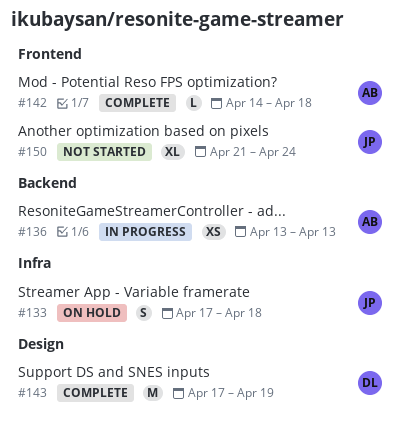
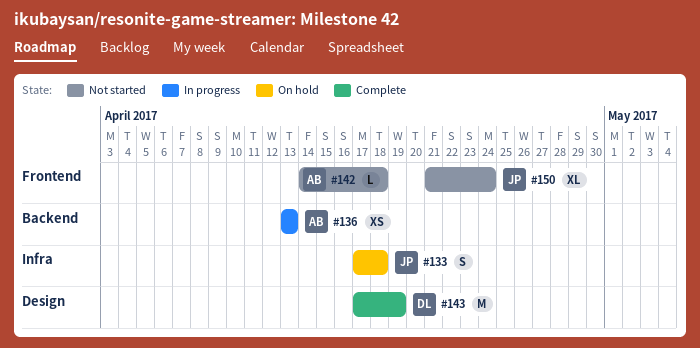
#142, status: Complete -> Not started

